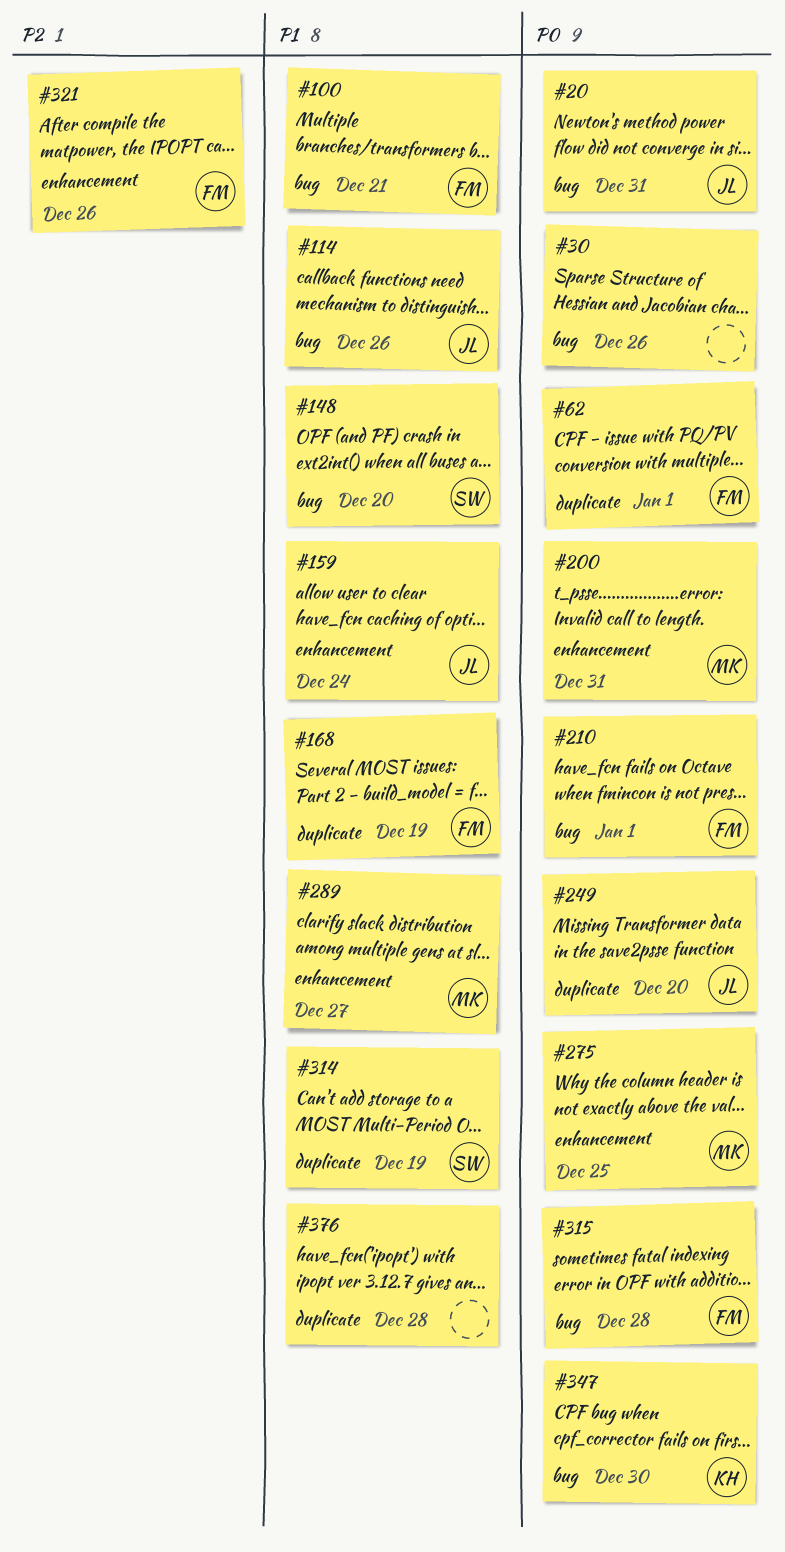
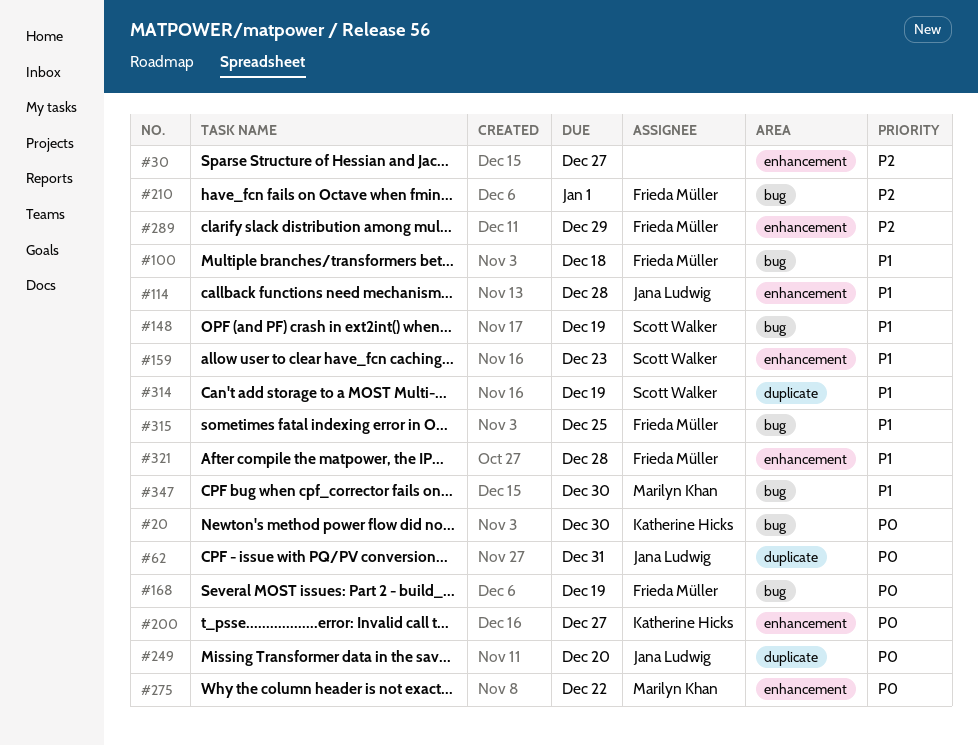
#20, owner: Jana Ludwig -> Katherine Hicks
#20, due: Dec 31 -> Dec 30
#30, priority: P0 -> P2
#30, label: bug -> enhancement
#30, due: Dec 26 -> Dec 27
#62, owner: Frieda Müller -> Jana Ludwig
#62, due: Jan 1 -> Dec 31
#100, due: Dec 21 -> Dec 18
#114, label: bug -> enhancement
#114, due: Dec 26 -> Dec 28
#148, due: Dec 20 -> Dec 19
#159, owner: Jana Ludwig -> Scott Walker
#159, due: Dec 24 -> Dec 23
#168, priority: P1 -> P0
#168, label: duplicate -> bug
#200, owner: Marilyn Khan -> Katherine Hicks
#200, due: Dec 31 -> Dec 27
#210, priority: P0 -> P2
#275, due: Dec 25 -> Dec 22
#289, owner: Marilyn Khan -> Frieda Müller
#289, priority: P1 -> P2
#289, due: Dec 27 -> Dec 29
#315, priority: P0 -> P1
#315, due: Dec 28 -> Dec 25
#321, priority: P2 -> P1
#321, due: Dec 26 -> Dec 28
#347, owner: Katherine Hicks -> Marilyn Khan
#347, priority: P0 -> P1
#376: present -> none

